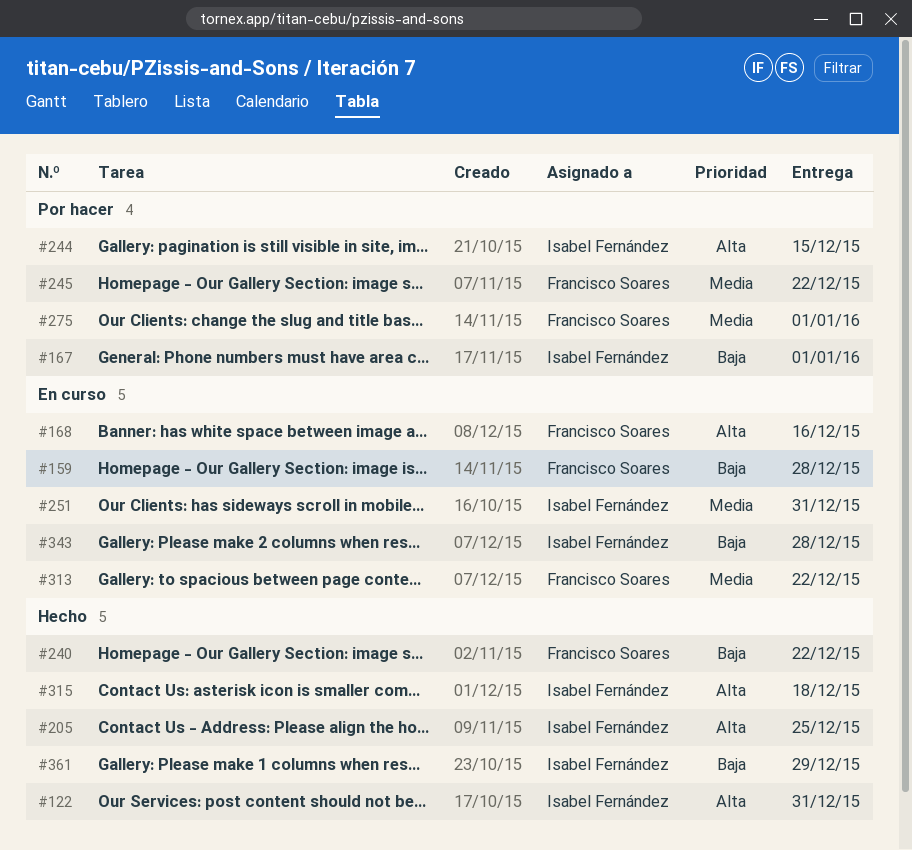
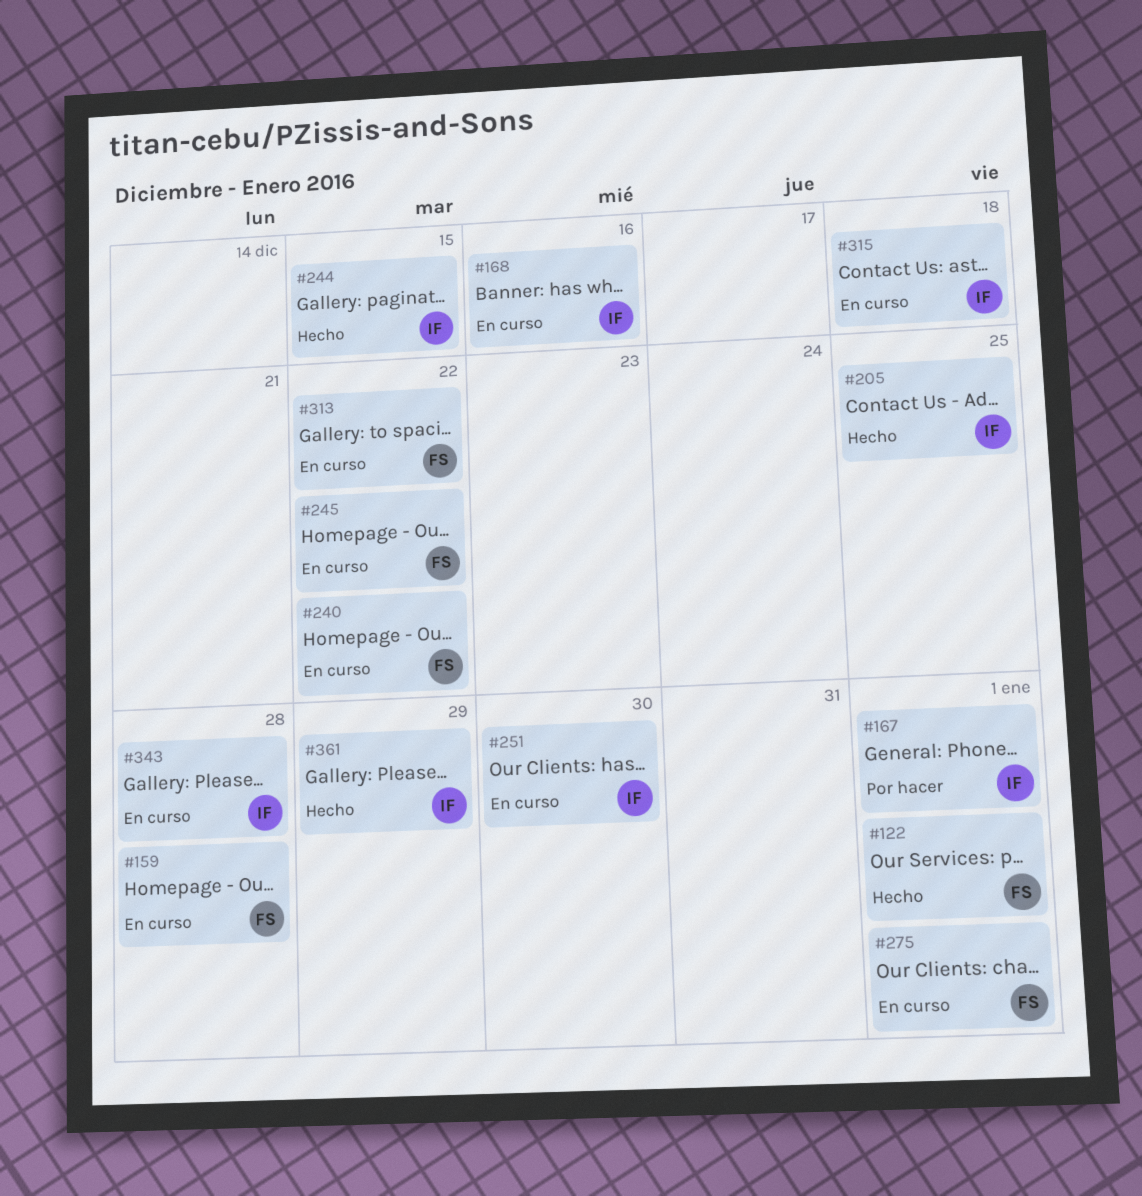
#122, owner: Isabel Fernández -> Francisco Soares
#122, due: Dec 31 -> Jan 1
#168, owner: Francisco Soares -> Isabel Fernández
#240, status: Hecho -> En curso
#244, status: Por hacer -> Hecho
#245, status: Por hacer -> En curso
#251, due: Dec 31 -> Dec 30
#275, status: Por hacer -> En curso
#315, status: Hecho -> En curso

